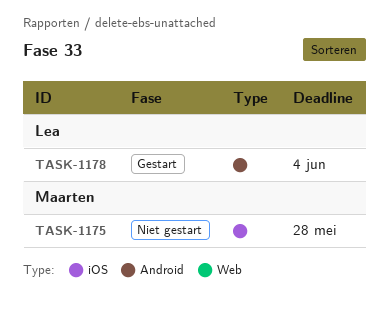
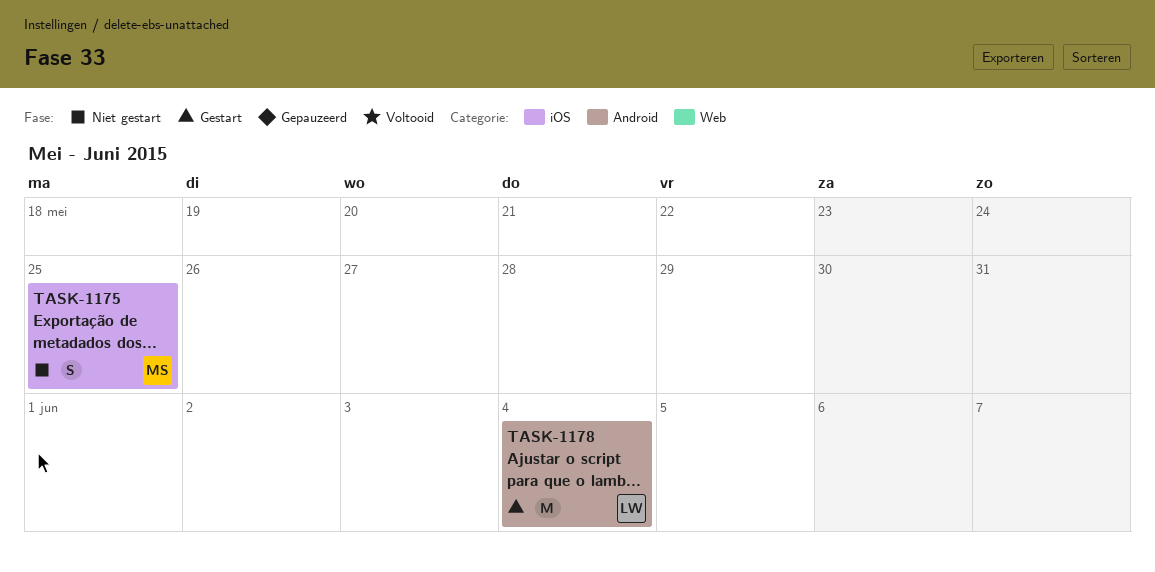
TASK-1175, due: May 28 -> May 25

